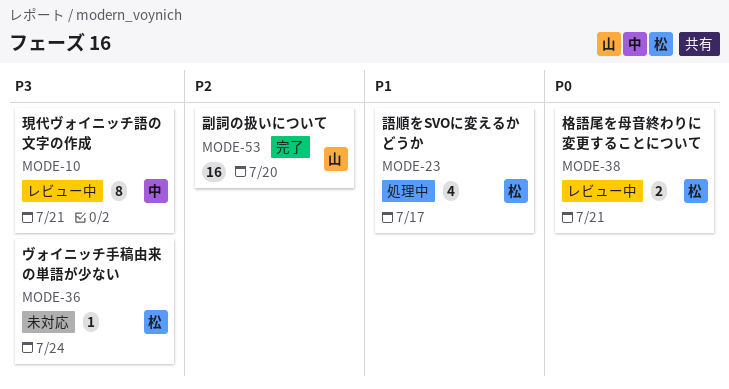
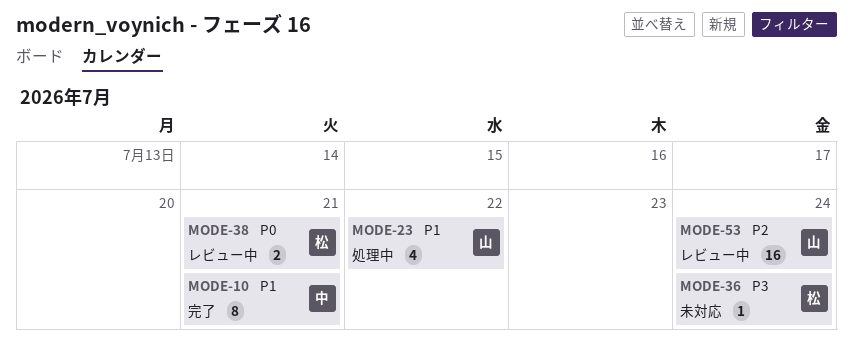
MODE-10, status: レビュー中 -> 完了
MODE-10, priority: P3 -> P1
MODE-23, owner: 松 -> 山
MODE-23, due: Jul 17 -> Jul 22
MODE-53, status: 完了 -> レビュー中
MODE-53, due: Jul 20 -> Jul 24

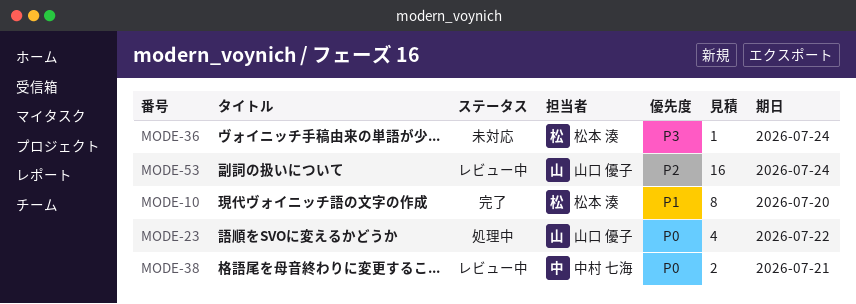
MODE-10, owner: 中村 七海 -> 松本 湊
MODE-10, due: Jul 21 -> Jul 20
MODE-23, priority: P1 -> P0
MODE-38, owner: 松本 湊 -> 中村 七海

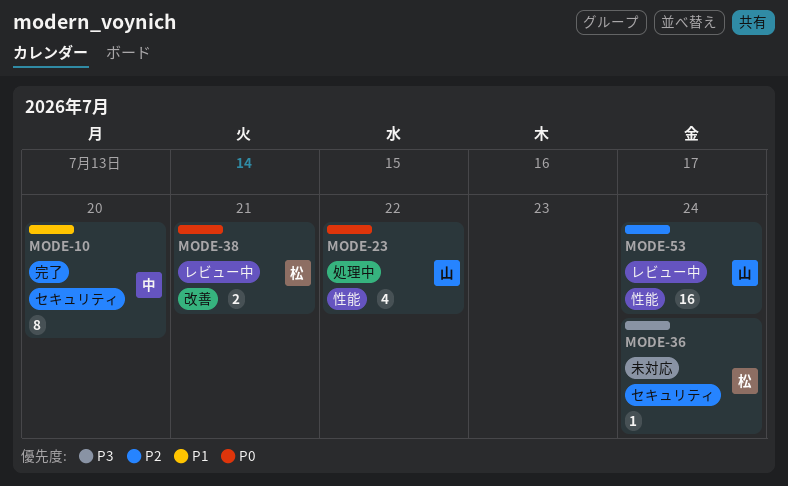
MODE-10, owner: 松本 湊 -> 中村 七海
MODE-38, owner: 中村 七海 -> 松本 湊

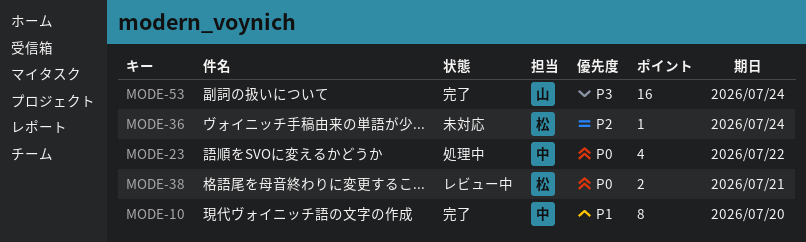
MODE-23, owner: 山 -> 中
MODE-36, priority: P3 -> P2
MODE-53, status: レビュー中 -> 完了
MODE-53, priority: P2 -> P3

